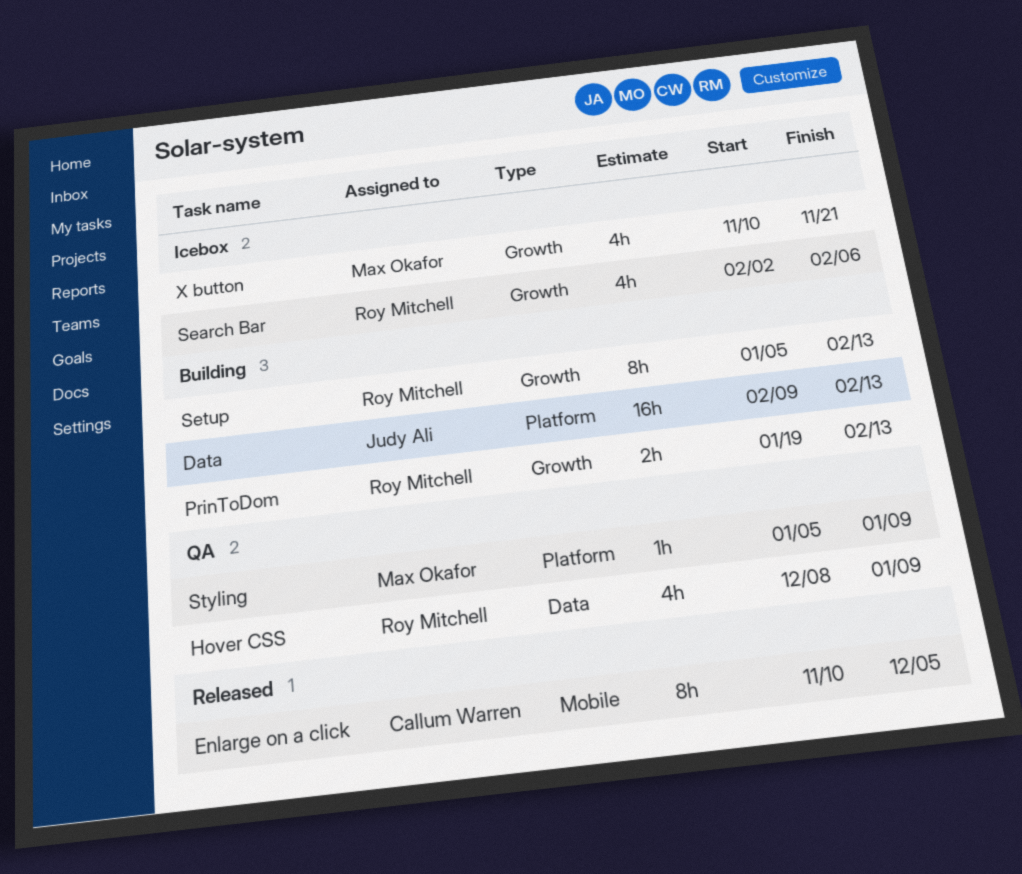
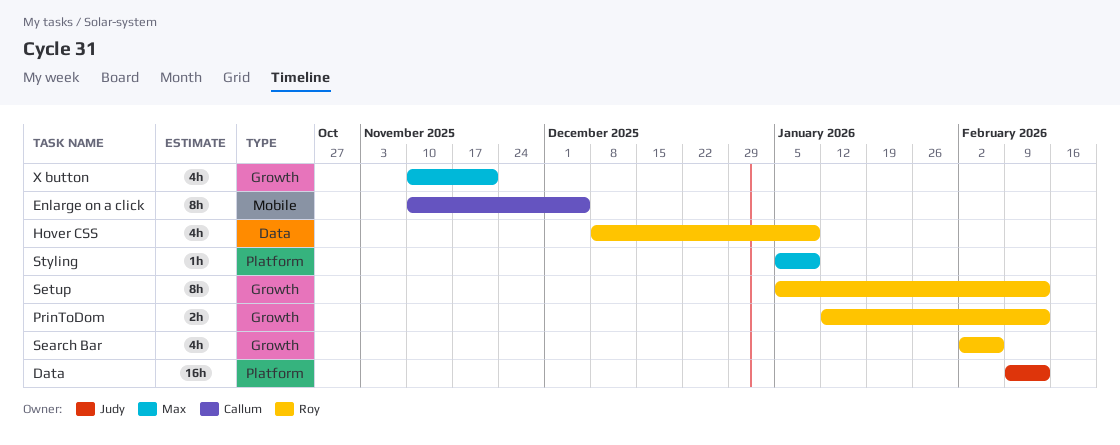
PrinToDom, start: Jan 19 -> Jan 12

